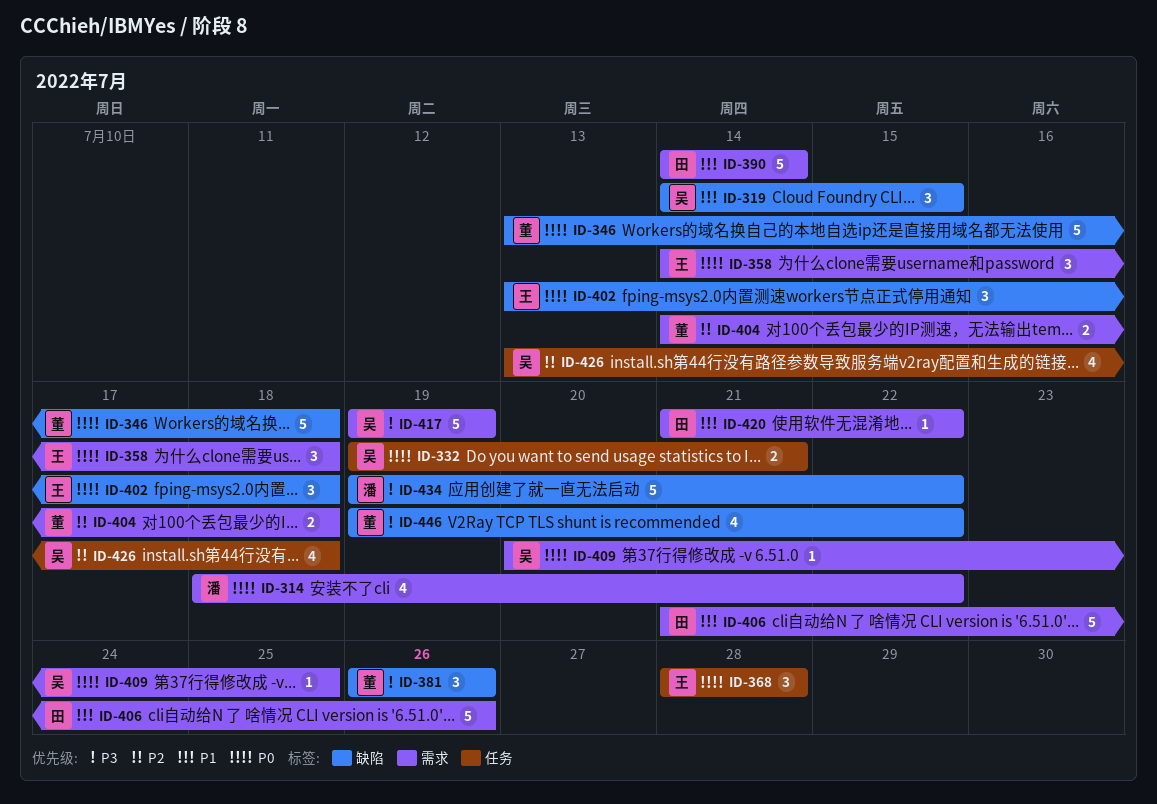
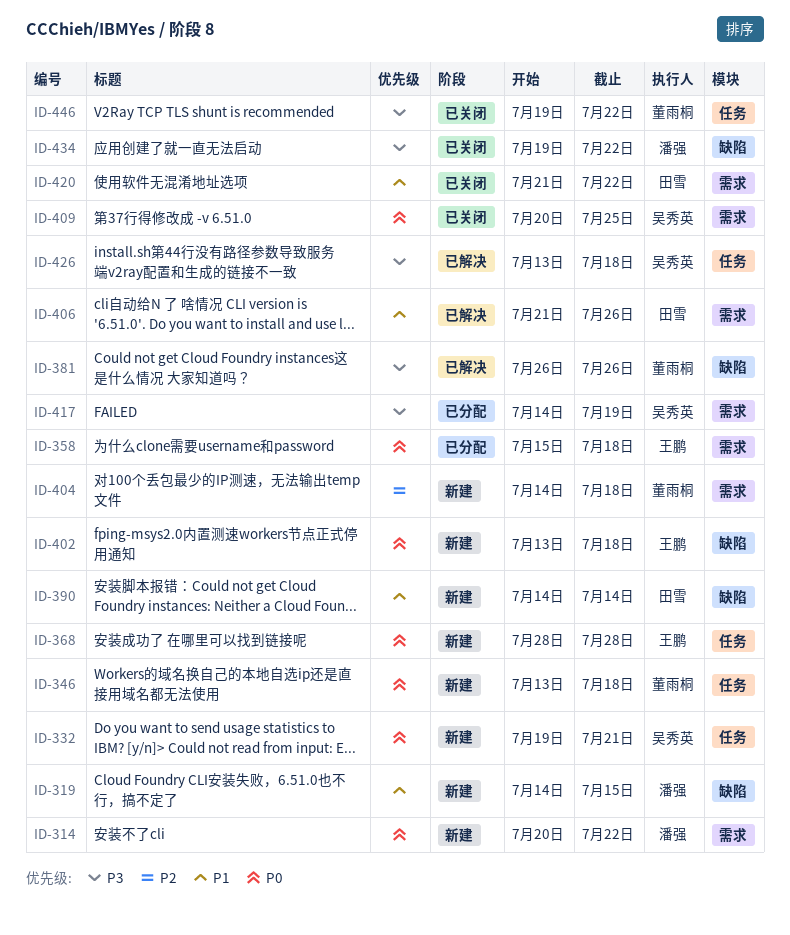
ID-314, start: Jul 18 -> Jul 20
ID-319, owner: 吴秀英 -> 潘强
ID-346, label: 缺陷 -> 任务
ID-358, start: Jul 14 -> Jul 15
ID-390, label: 需求 -> 缺陷
ID-417, start: Jul 19 -> Jul 14
ID-426, priority: P2 -> P3
ID-446, label: 缺陷 -> 任务

